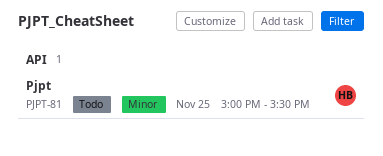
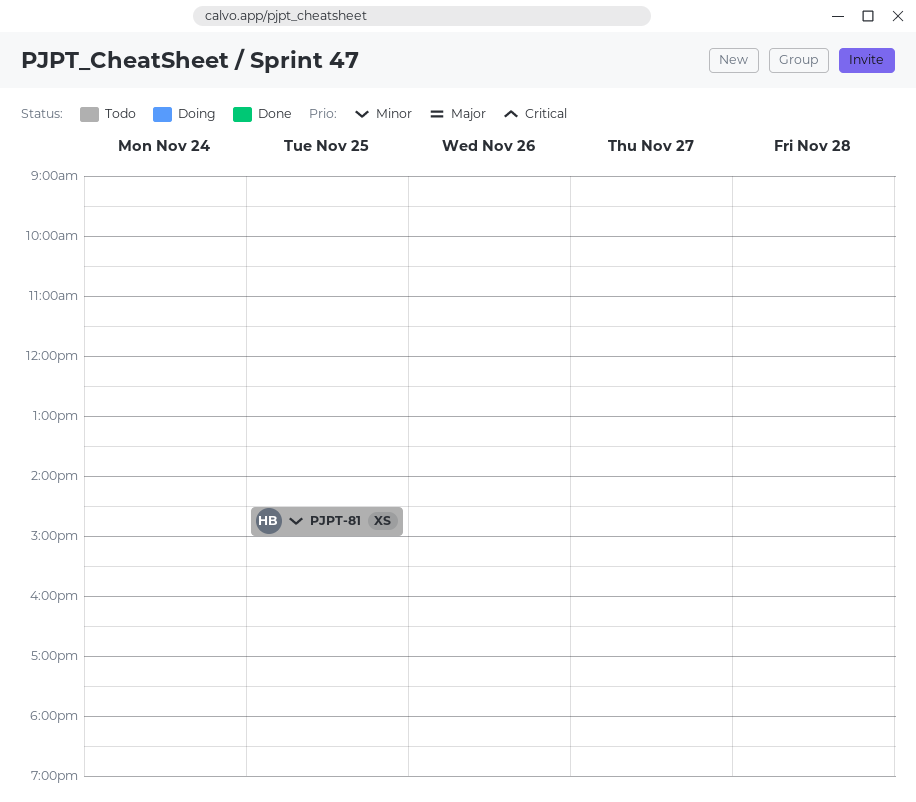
PJPT-81, begins: 15:00 -> 14:30
PJPT-81, ends: 15:30 -> 15:00

